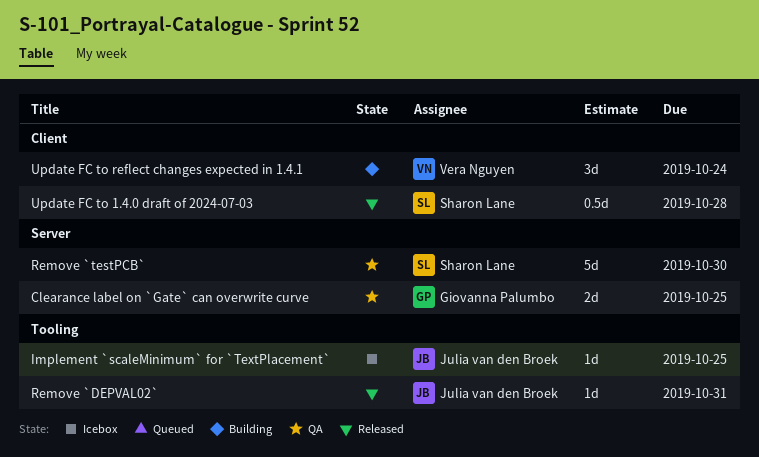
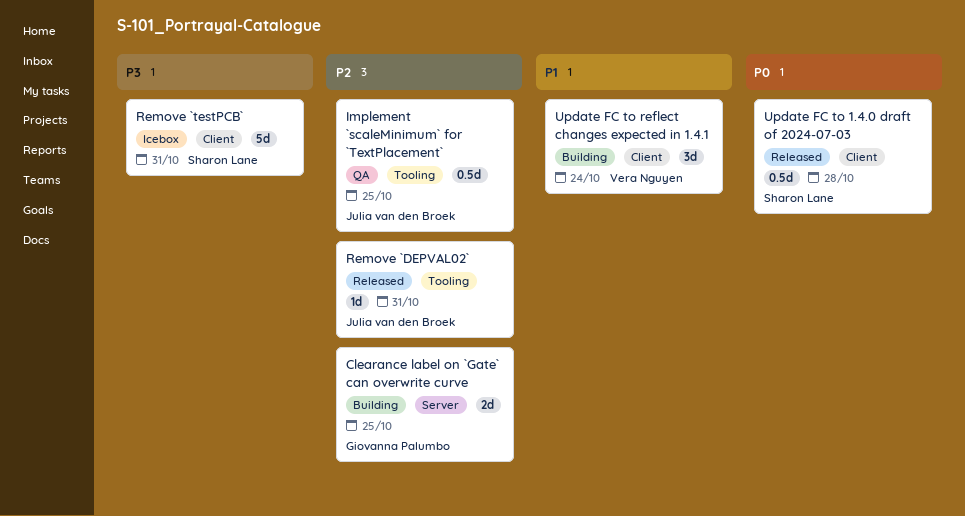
Clearance label on `Gate` can overwrite curve, status: QA -> Building
Implement `scaleMinimum` for `TextPlacement`, status: Icebox -> QA
Implement `scaleMinimum` for `TextPlacement`, estimate: 1d -> 0.5d
Remove `testPCB`, status: QA -> Icebox
Remove `testPCB`, label: Server -> Client
Remove `testPCB`, due: Oct 30 -> Oct 31

